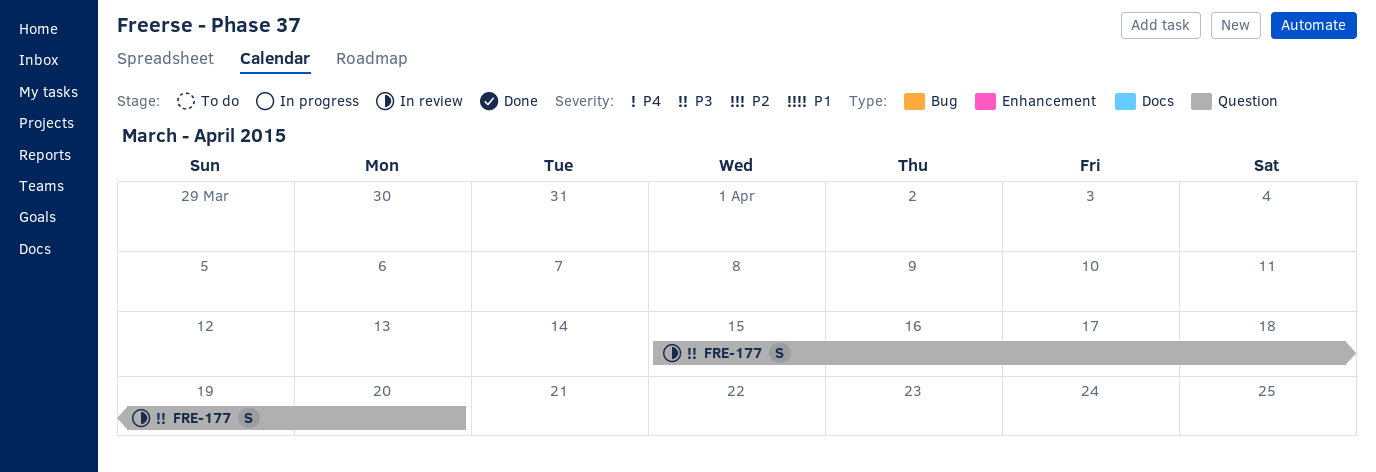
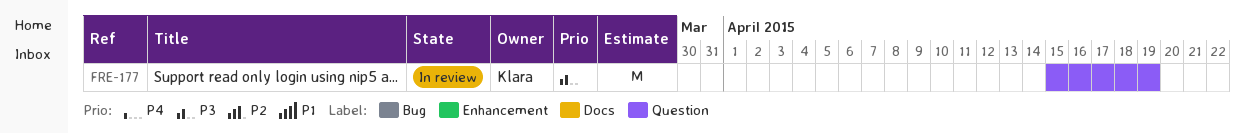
FRE-177, estimate: S -> M
FRE-177, due: Apr 20 -> Apr 19

